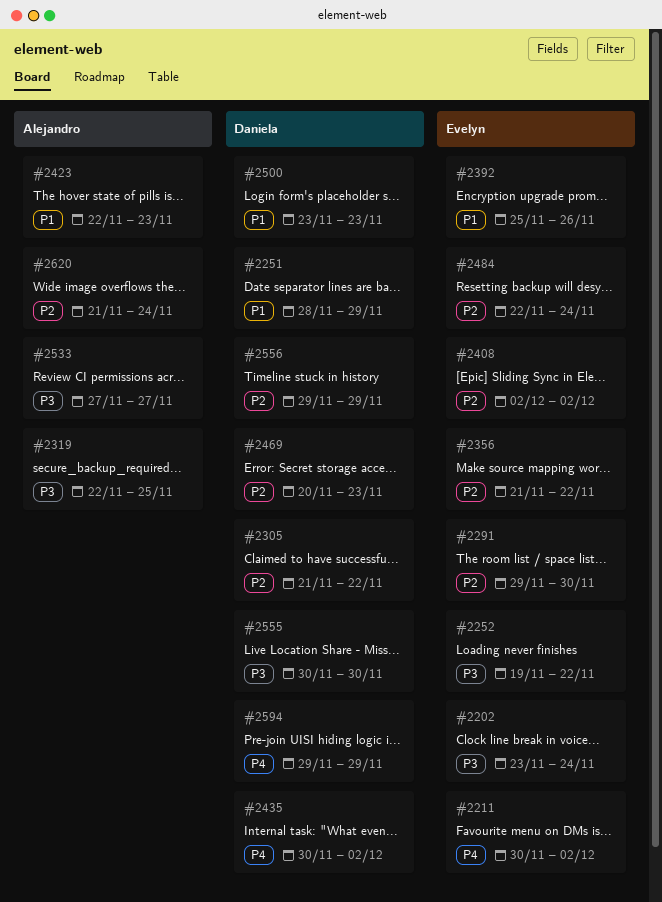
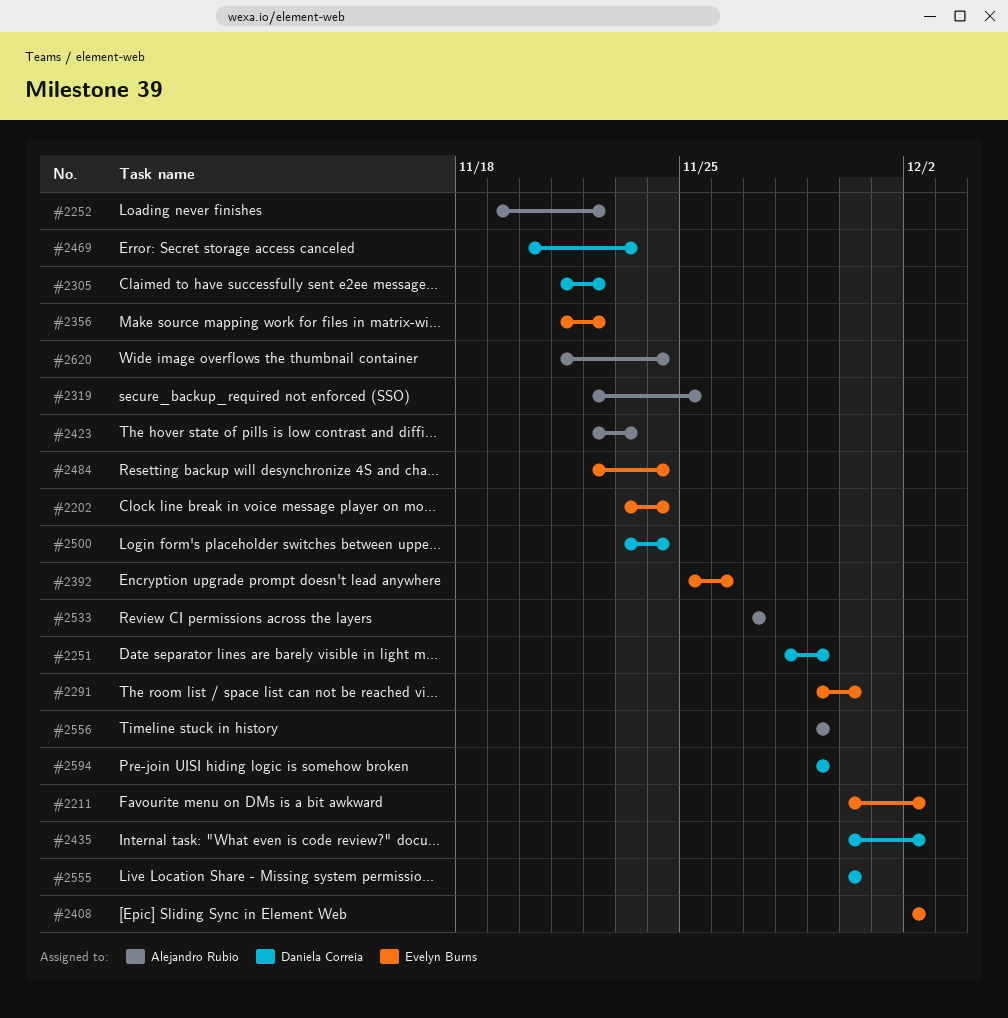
#2252, owner: Evelyn Burns -> Alejandro Rubio
#2500, due: Nov 23 -> Nov 24
#2556, owner: Daniela Correia -> Alejandro Rubio

